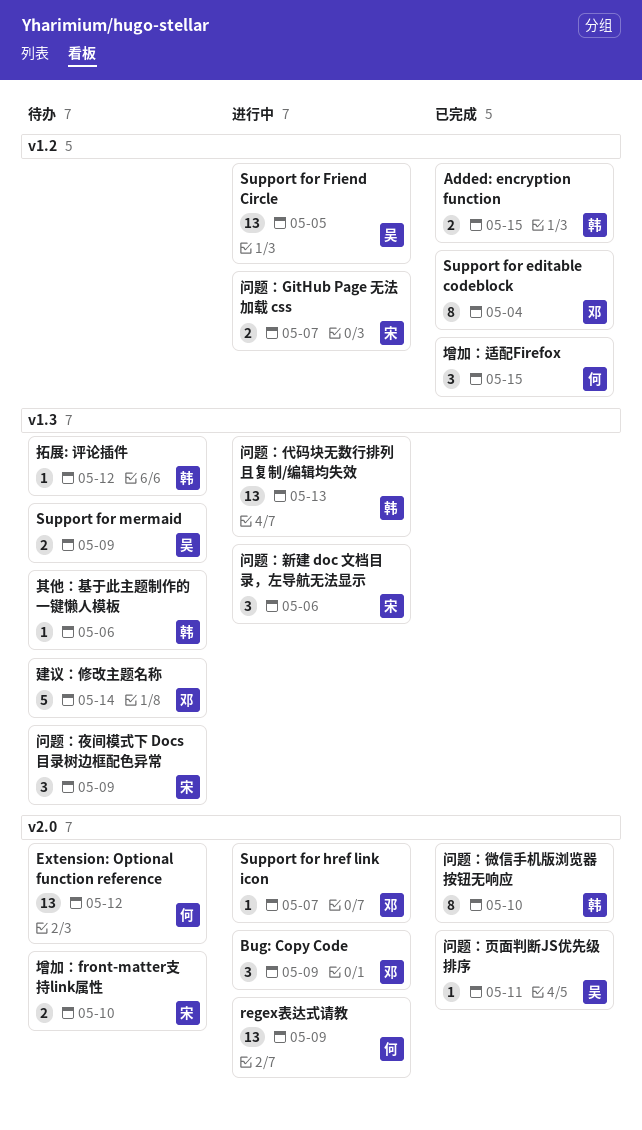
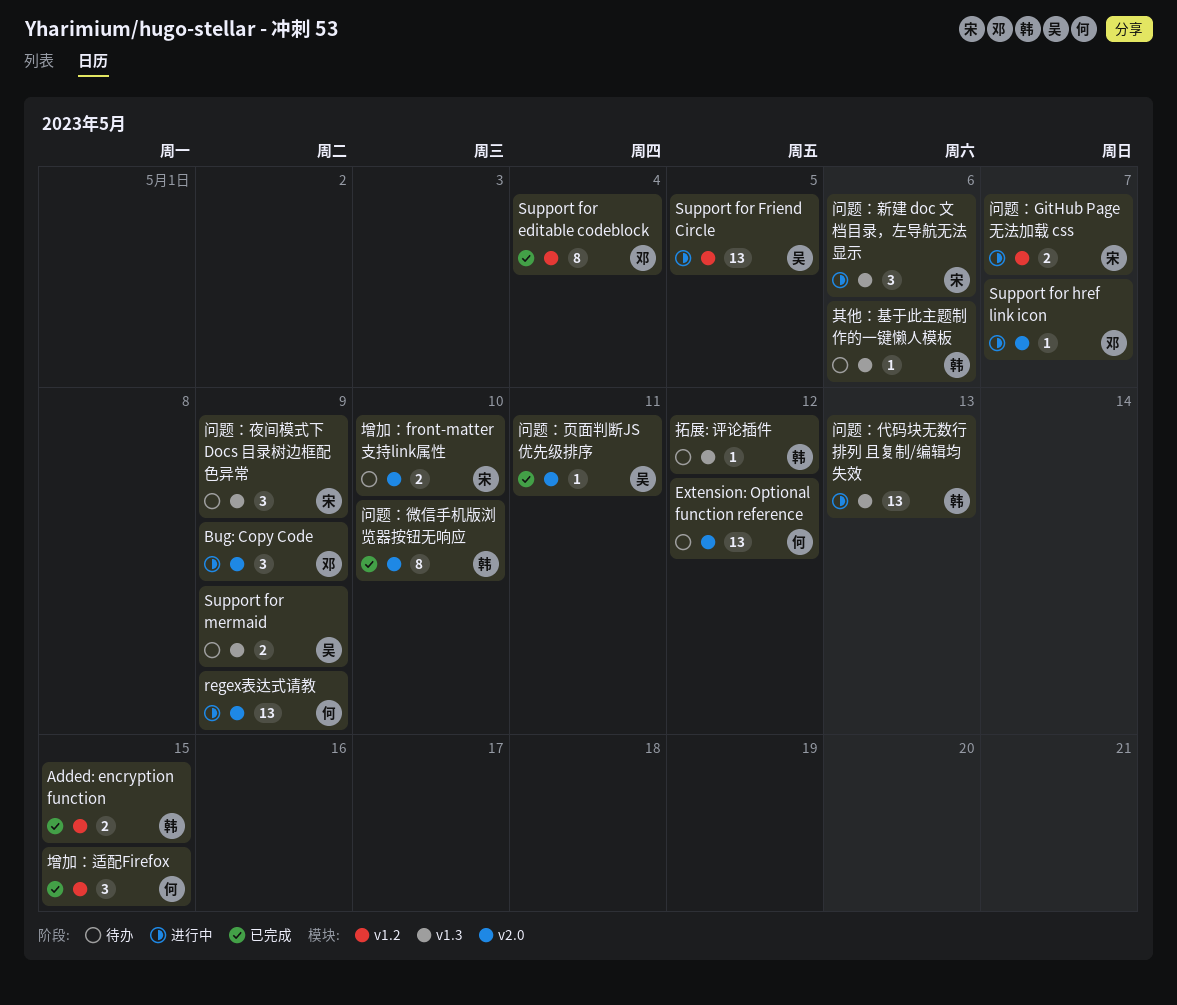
建议：修改主题名称: present -> none

